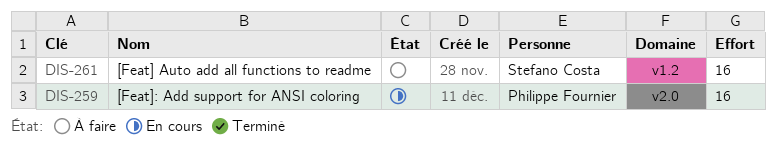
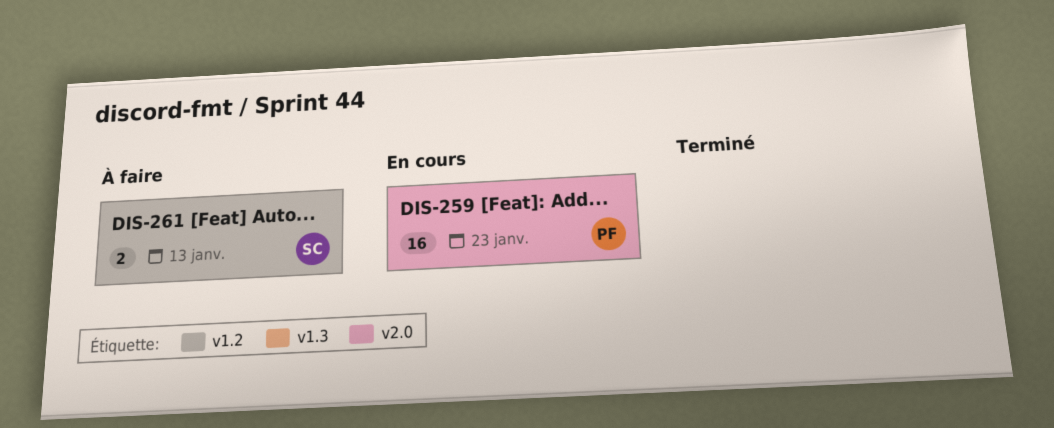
DIS-261, estimate: 16 -> 2

